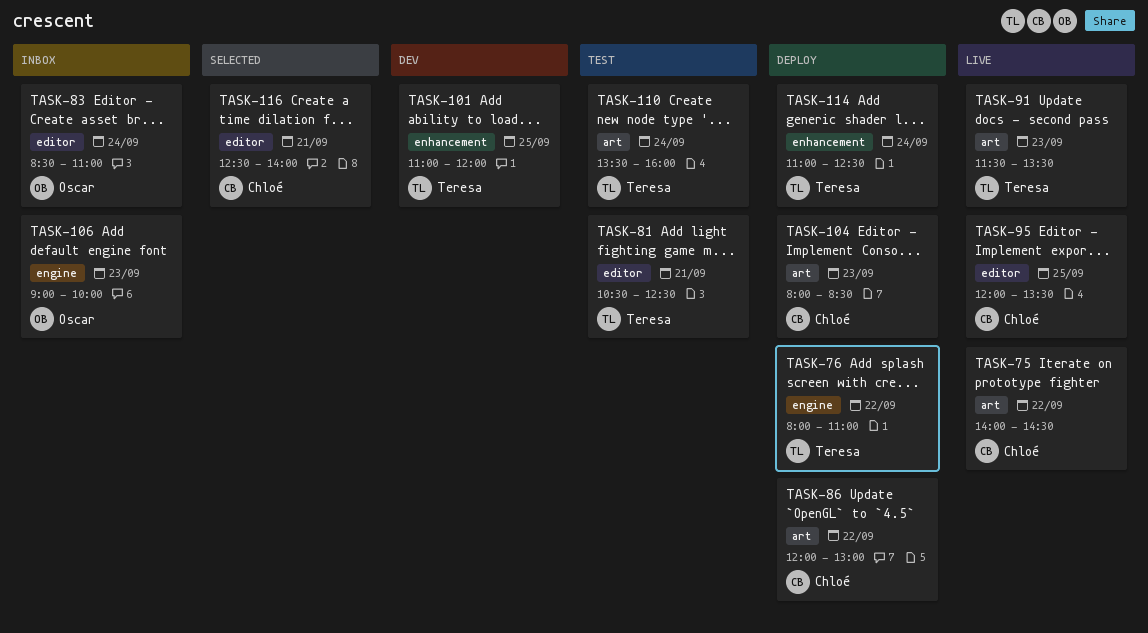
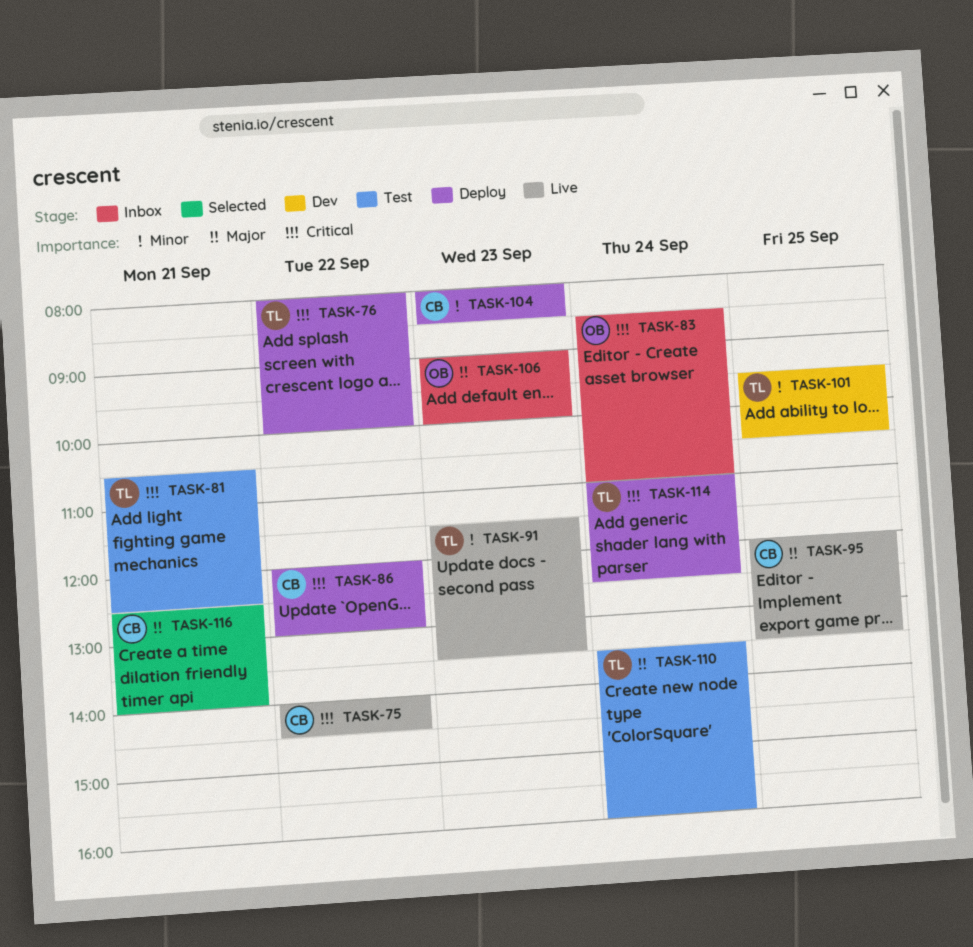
TASK-76, ends: 11:00 -> 10:00
TASK-101, begins: 11:00 -> 09:30
TASK-101, ends: 12:00 -> 10:30

